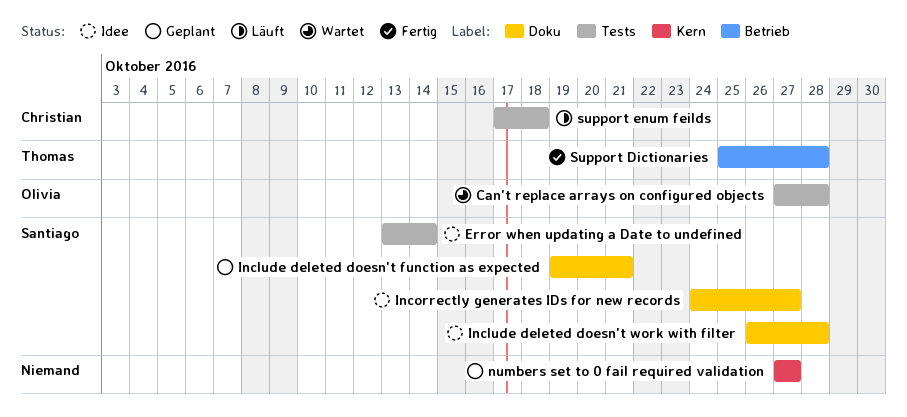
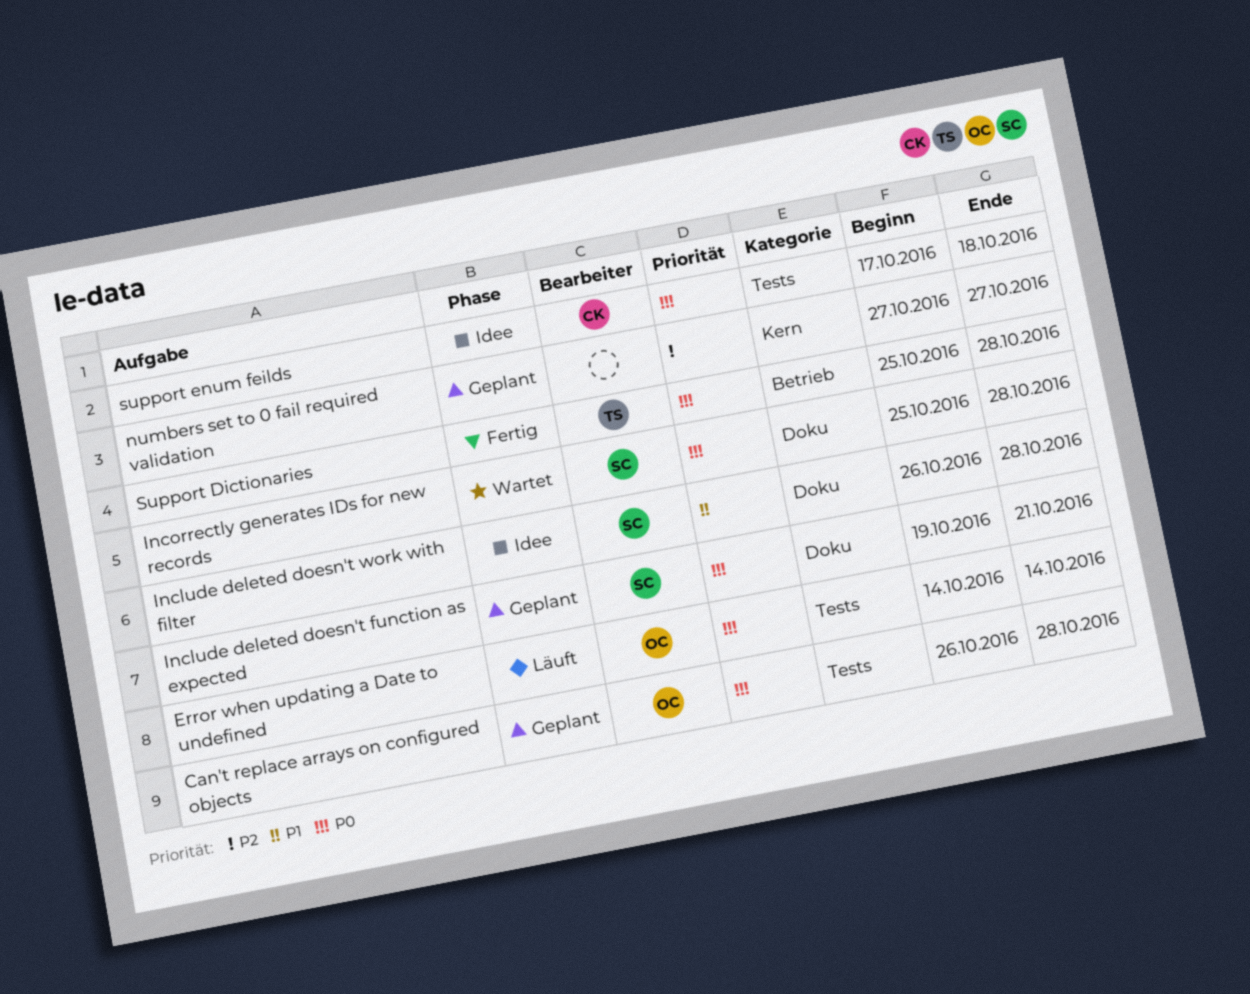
Can't replace arrays on configured objects, status: Wartet -> Geplant
Can't replace arrays on configured objects, start: Oct 27 -> Oct 26
Error when updating a Date to undefined, status: Idee -> Läuft
Error when updating a Date to undefined, owner: Santiago -> Olivia
Error when updating a Date to undefined, start: Oct 13 -> Oct 14
Incorrectly generates IDs for new records, status: Idee -> Wartet
Incorrectly generates IDs for new records, start: Oct 24 -> Oct 25
Incorrectly generates IDs for new records, due: Oct 27 -> Oct 28
support enum feilds, status: Läuft -> Idee

